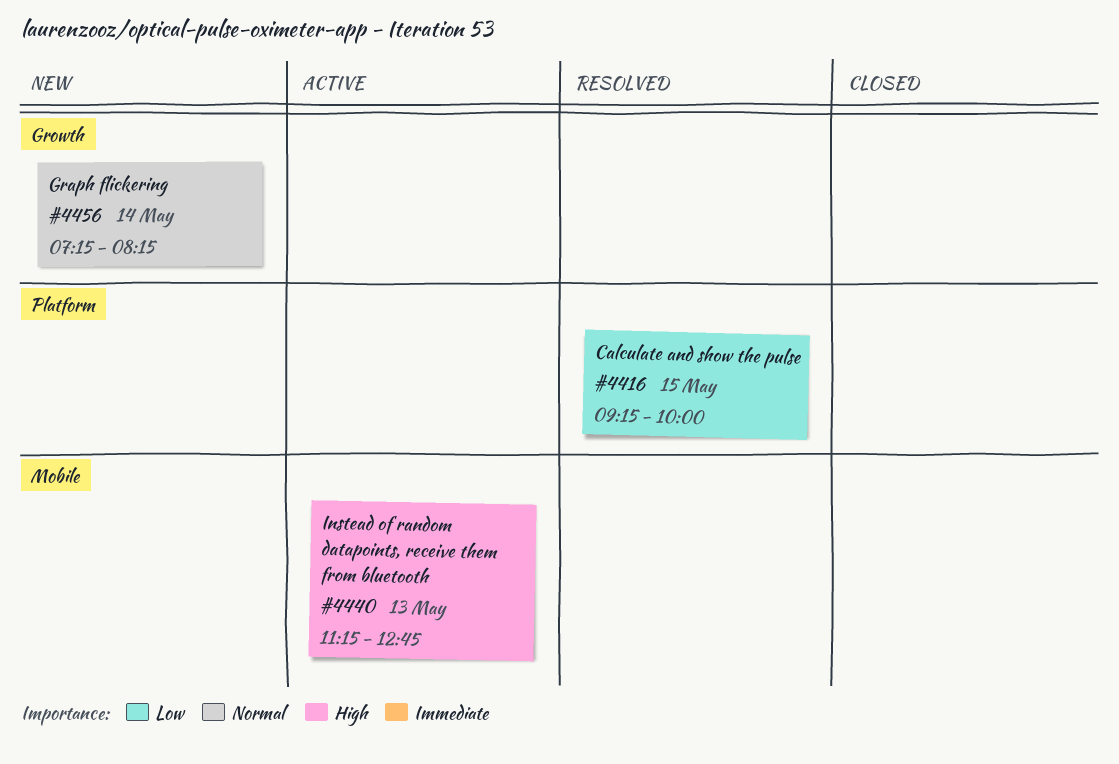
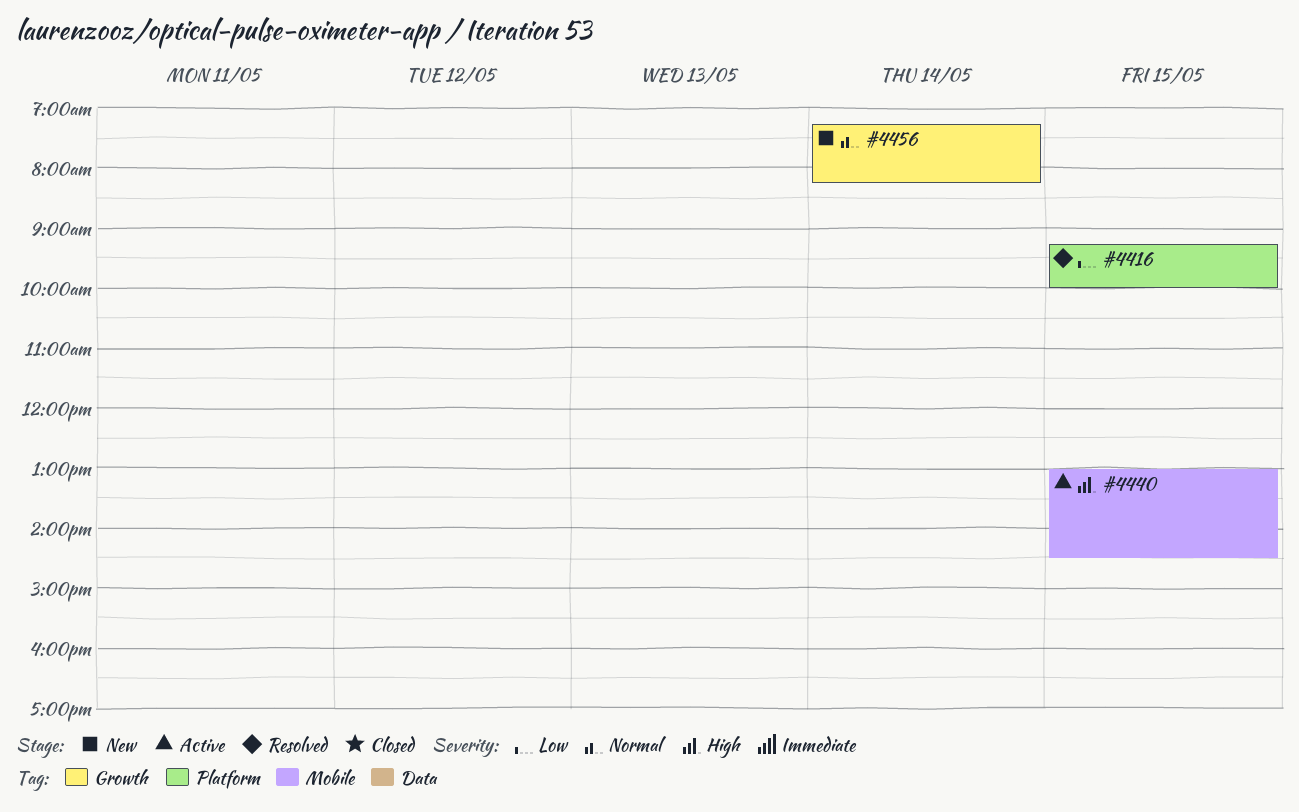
#4440, day: May 13 -> May 15
#4440, begins: 11:15 -> 13:00
#4440, ends: 12:45 -> 14:30

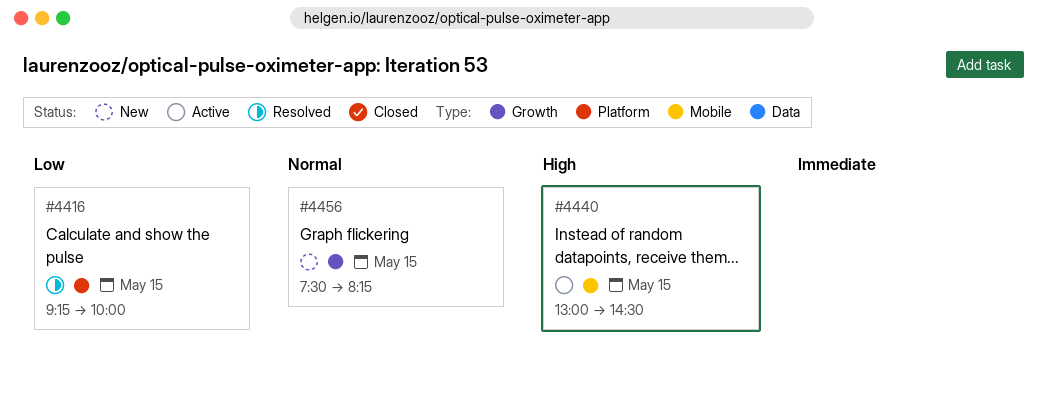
#4456, day: May 14 -> May 15
#4456, begins: 07:15 -> 07:30

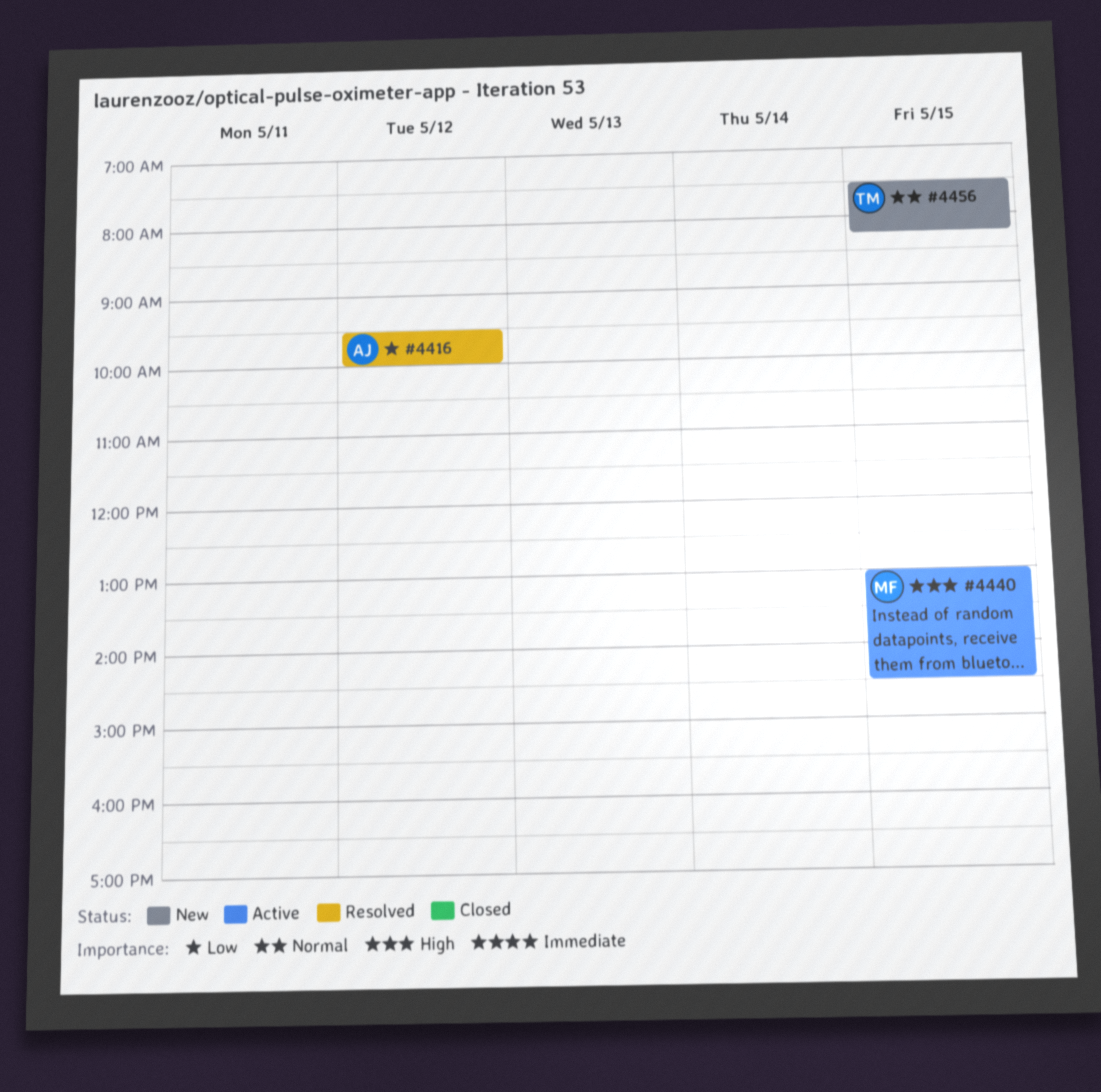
#4416, day: May 15 -> May 12
#4416, begins: 09:15 -> 09:30

